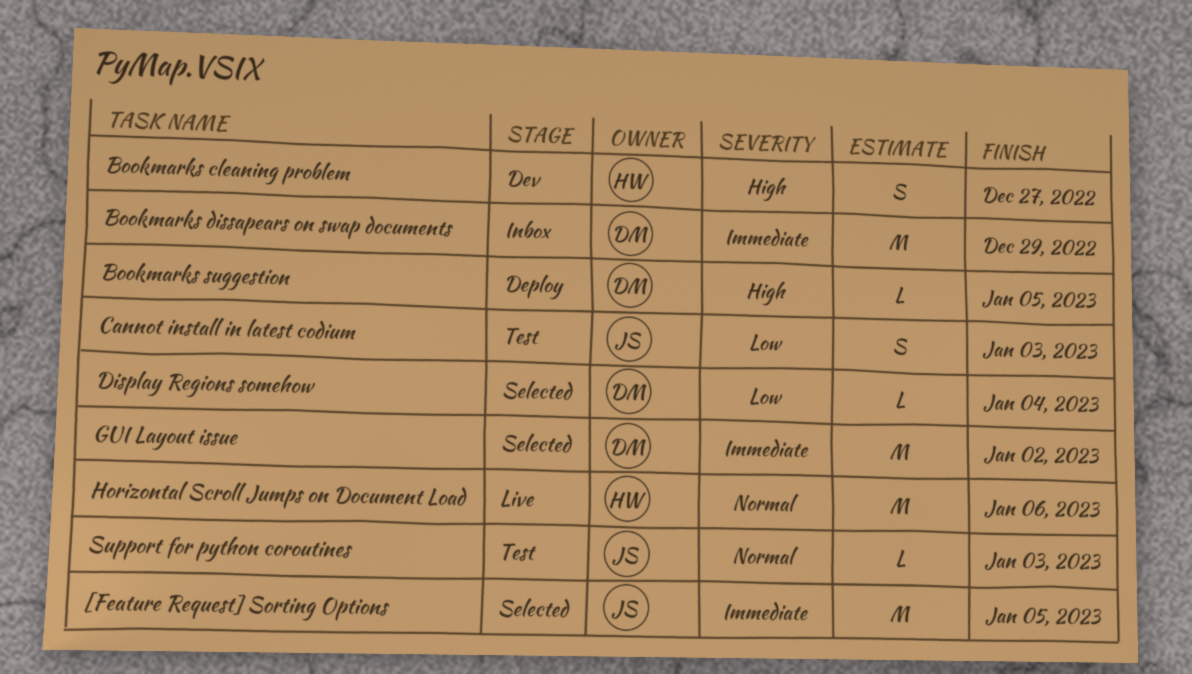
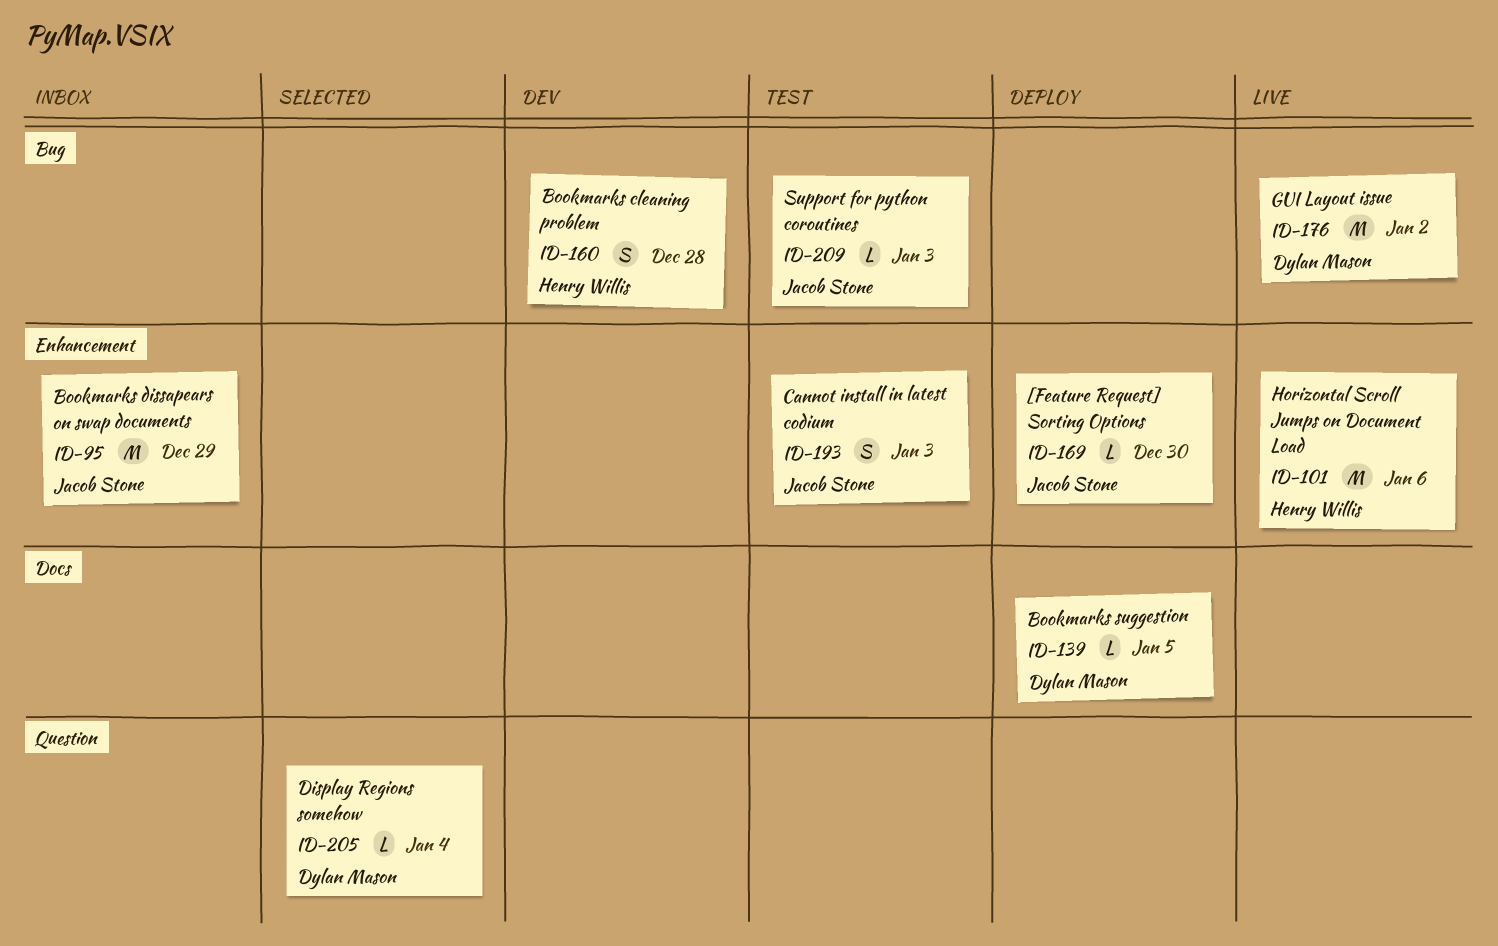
[Feature Request] Sorting Options, status: Selected -> Deploy
[Feature Request] Sorting Options, estimate: M -> L
[Feature Request] Sorting Options, due: Jan 5 -> Dec 30
Bookmarks cleaning problem, due: Dec 27 -> Dec 28
Bookmarks dissapears on swap documents, owner: Dylan Mason -> Jacob Stone
GUI Layout issue, status: Selected -> Live

